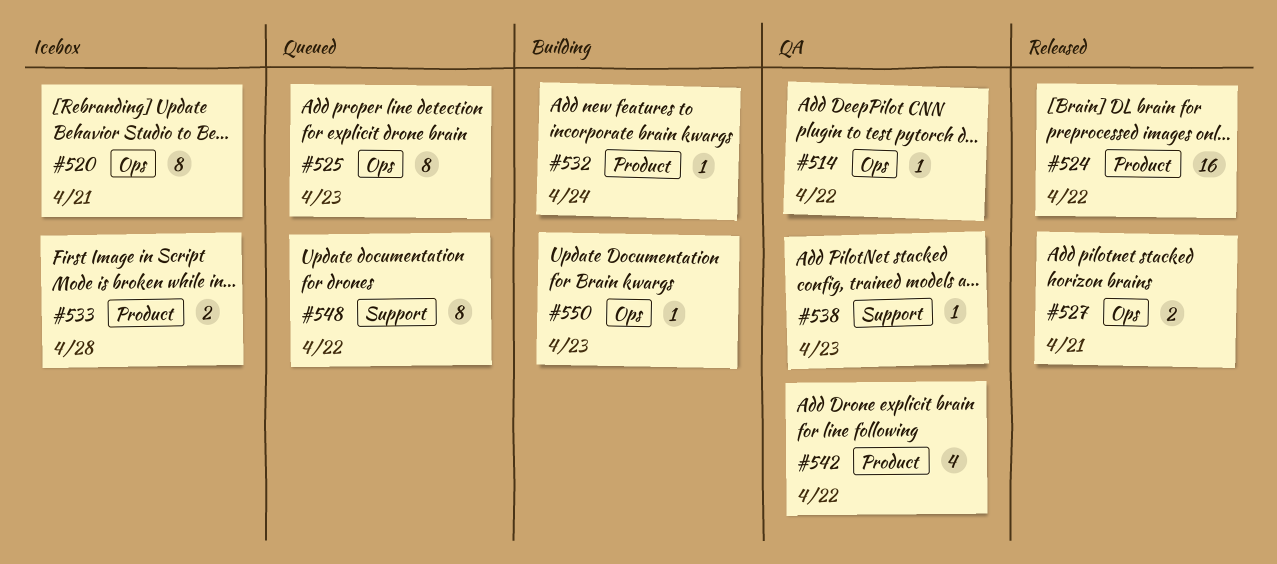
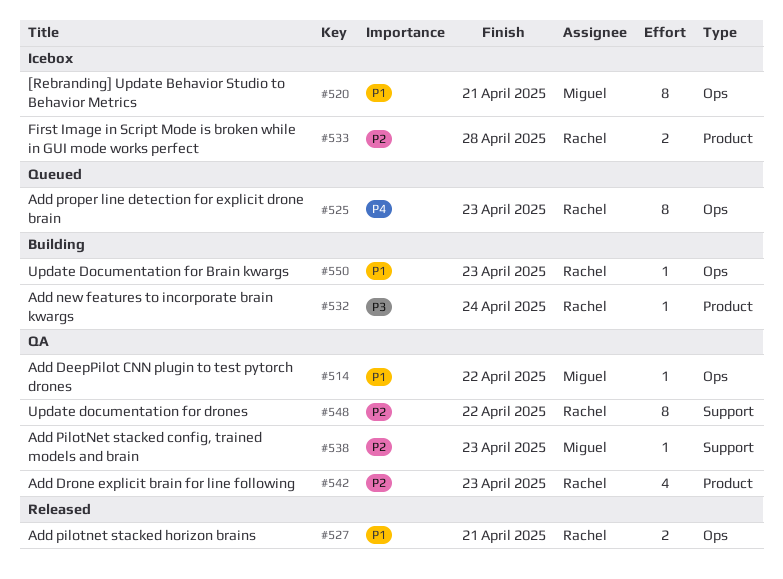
#524: present -> none
#542, due: Apr 22 -> Apr 23
#548, status: Queued -> QA

